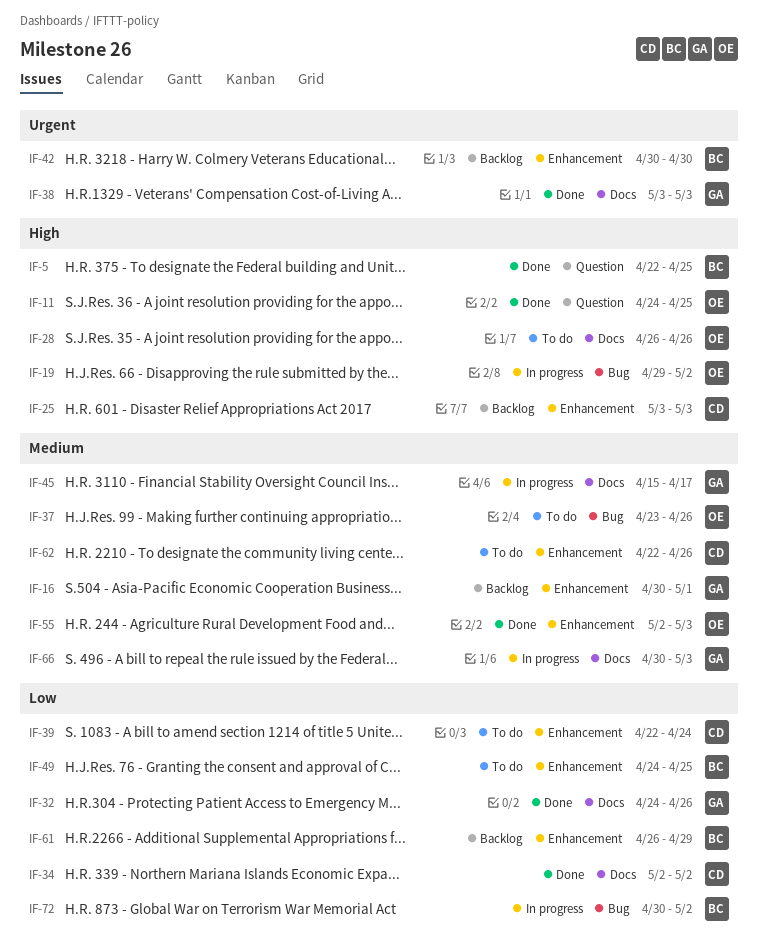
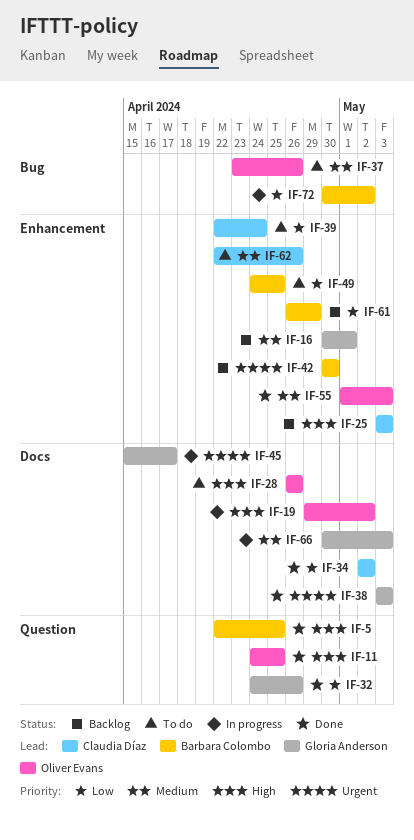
IF-19, label: Bug -> Docs
IF-32, label: Docs -> Question
IF-45, priority: Medium -> Urgent
IF-55, start: May 2 -> May 1

